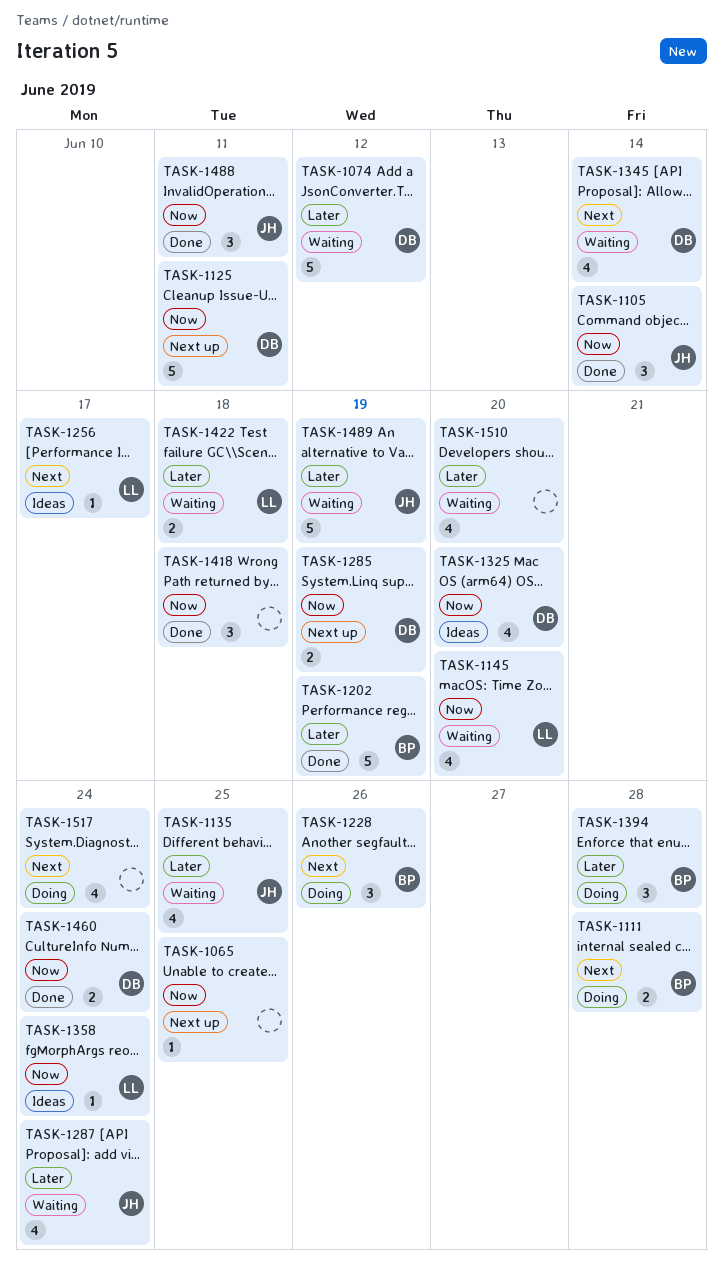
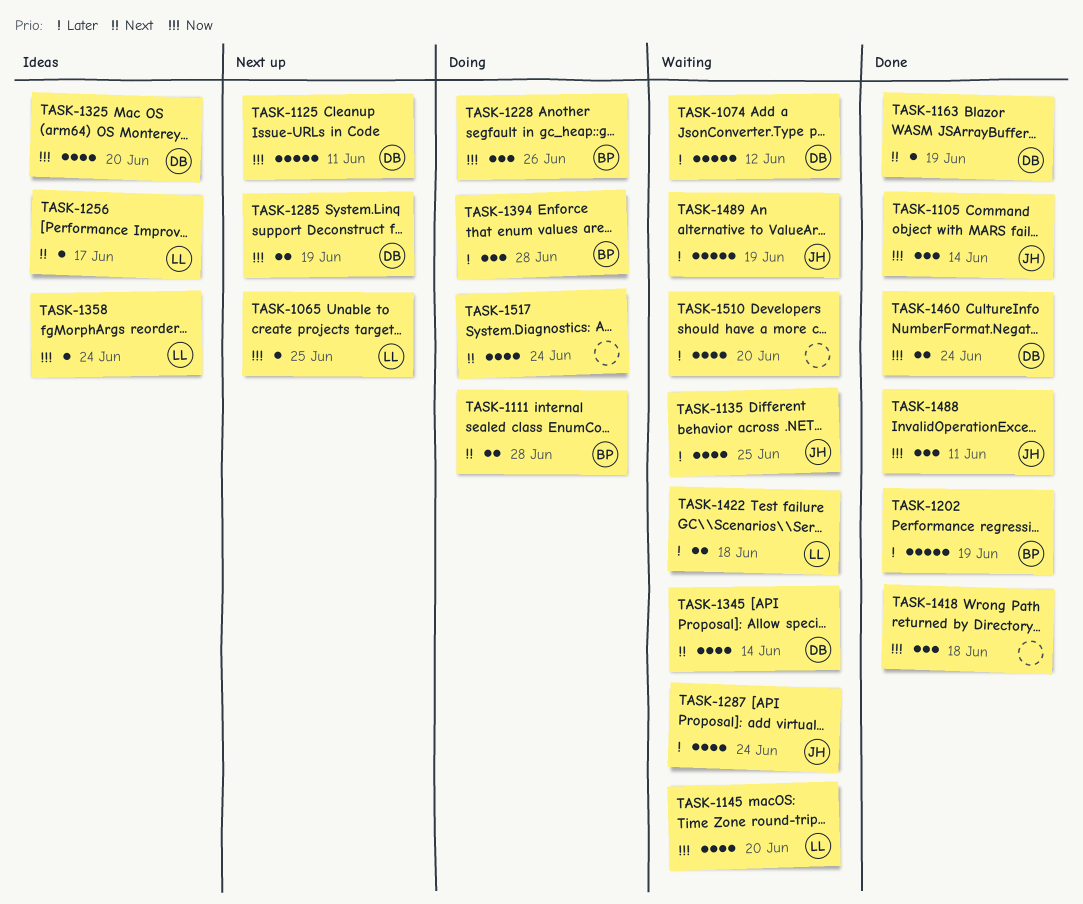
TASK-1065, owner: none -> LL
TASK-1163: none -> present
TASK-1228, priority: Next -> Now

